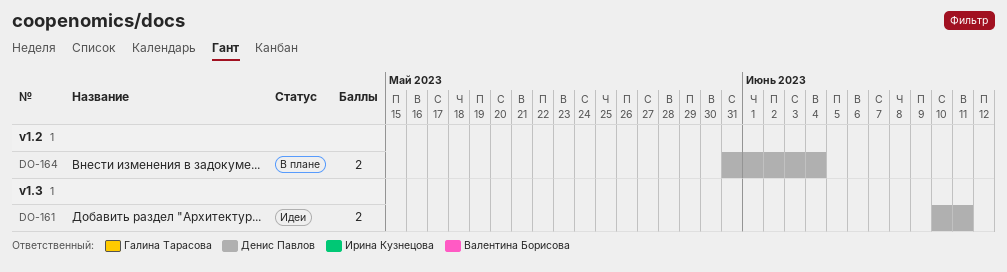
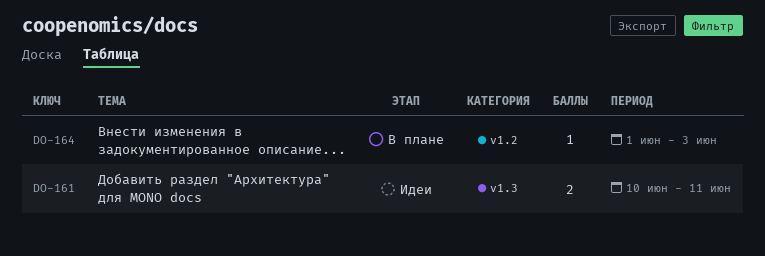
DO-164, estimate: 2 -> 1
DO-164, start: May 31 -> Jun 1
DO-164, due: Jun 4 -> Jun 3

